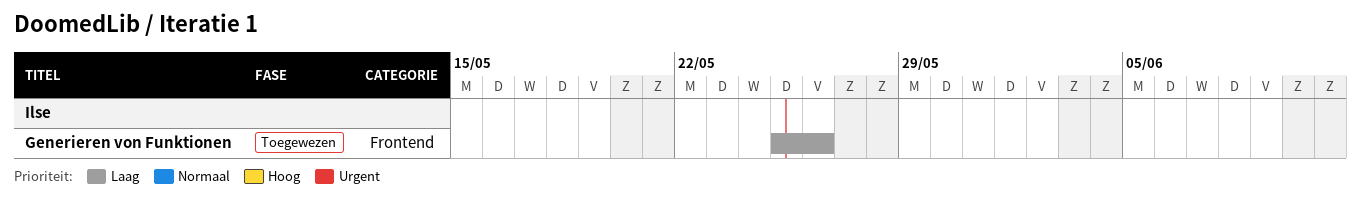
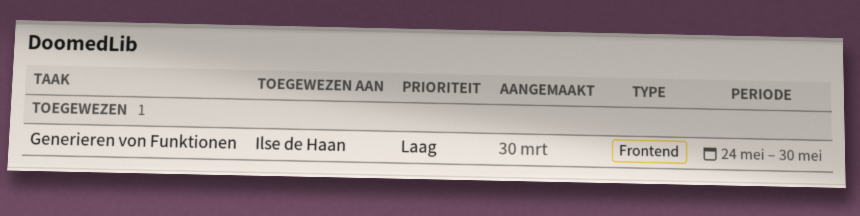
Generieren von Funktionen, start: May 25 -> May 24
Generieren von Funktionen, due: May 26 -> May 30

